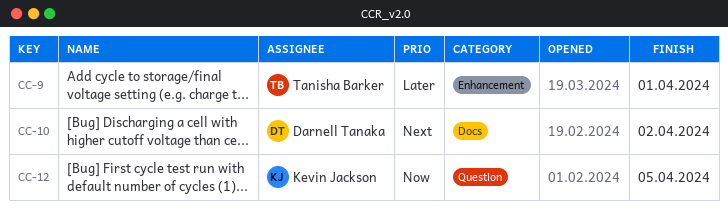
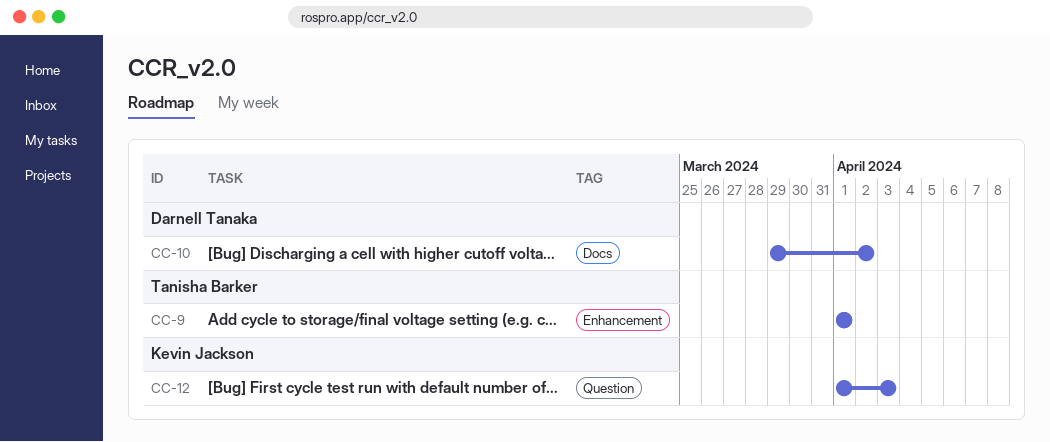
CC-12, due: Apr 5 -> Apr 3

